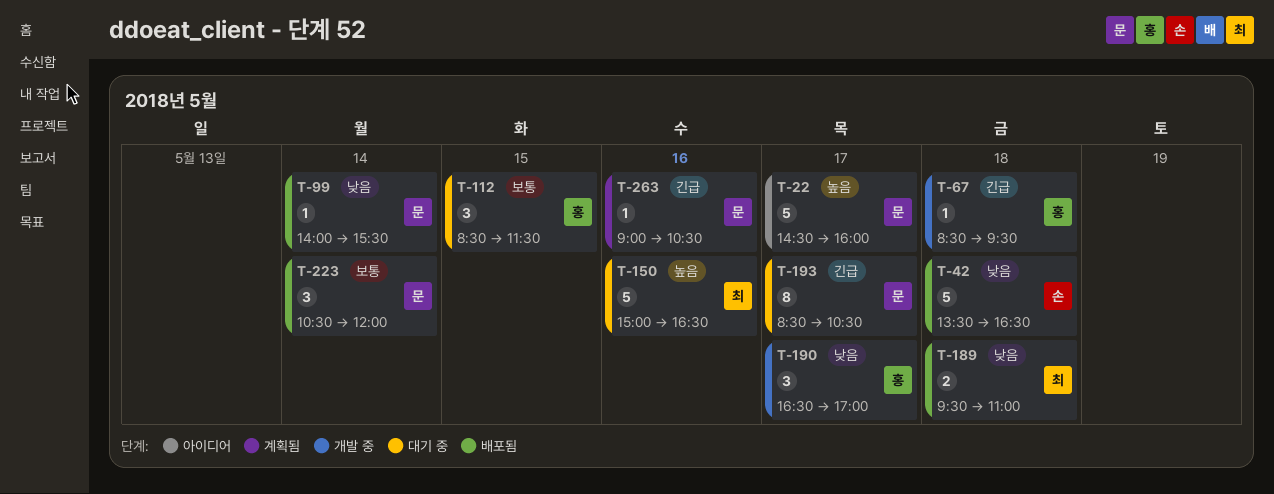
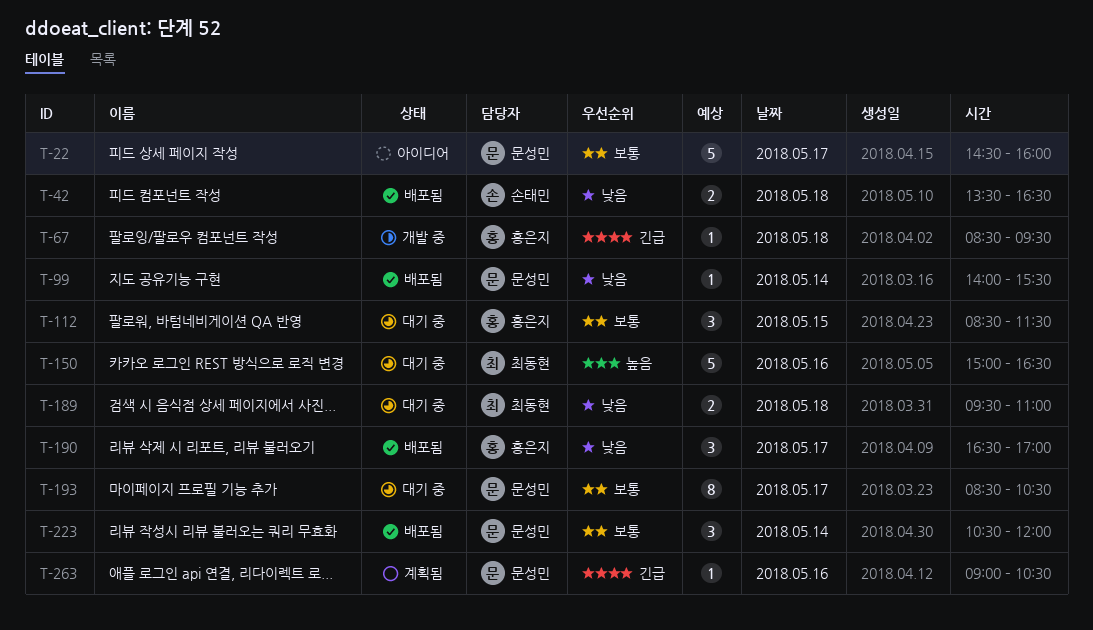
T-22, priority: 높음 -> 보통
T-42, estimate: 5 -> 2
T-189, status: 배포됨 -> 대기 중
T-190, status: 개발 중 -> 배포됨
T-193, priority: 긴급 -> 보통

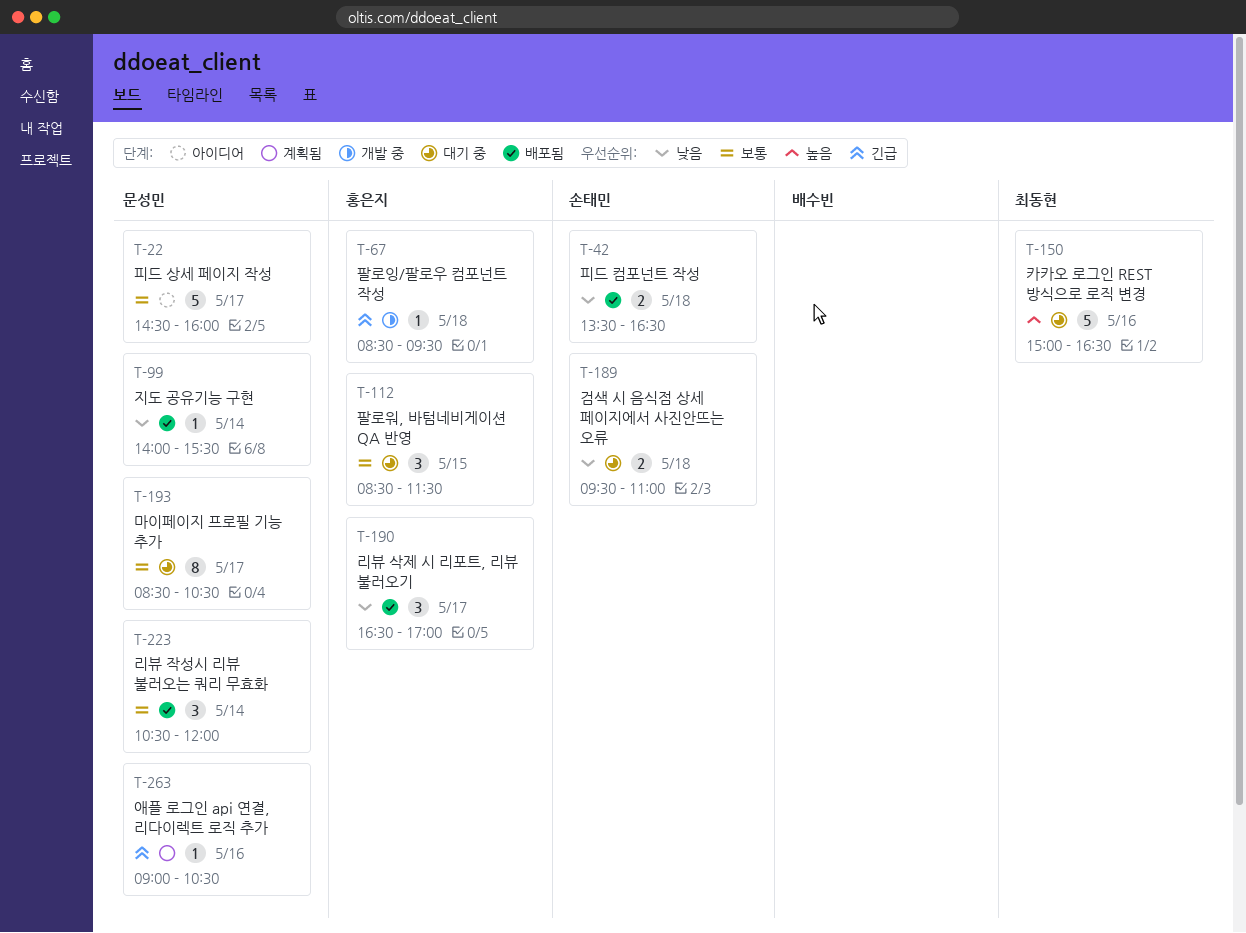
T-189, owner: 최동현 -> 손태민

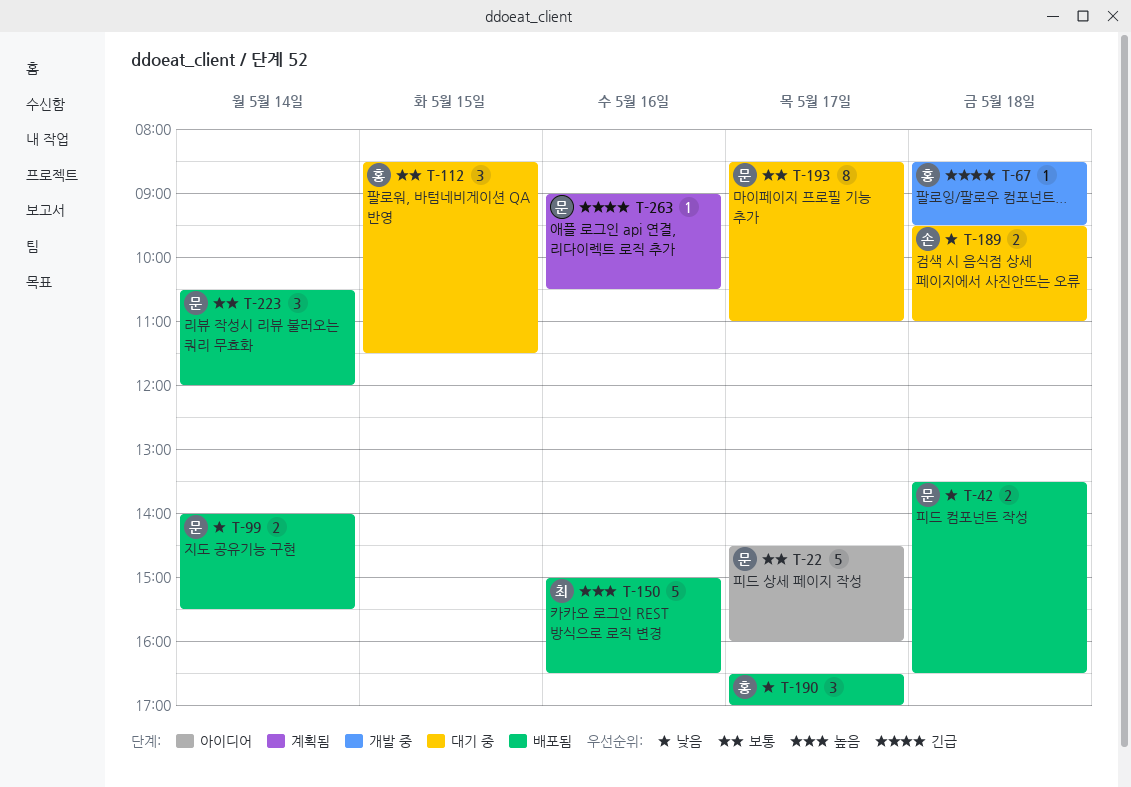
T-42, owner: 손태민 -> 문성민
T-99, estimate: 1 -> 2
T-150, status: 대기 중 -> 배포됨
T-193, ends: 10:30 -> 11:00

